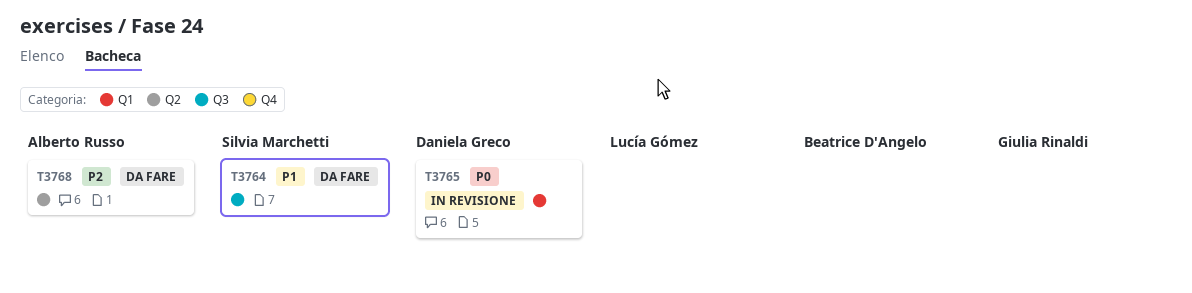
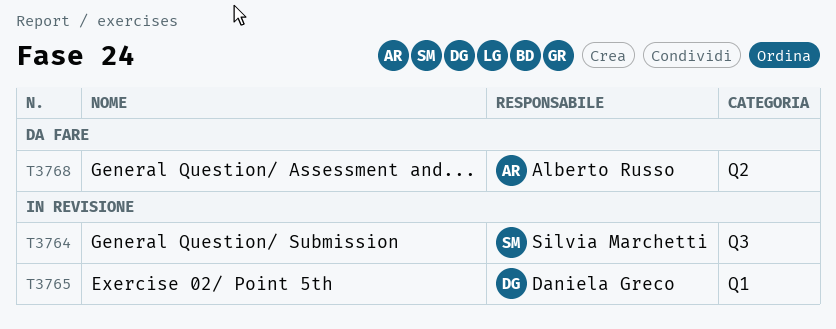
T3764, status: Da fare -> In revisione

